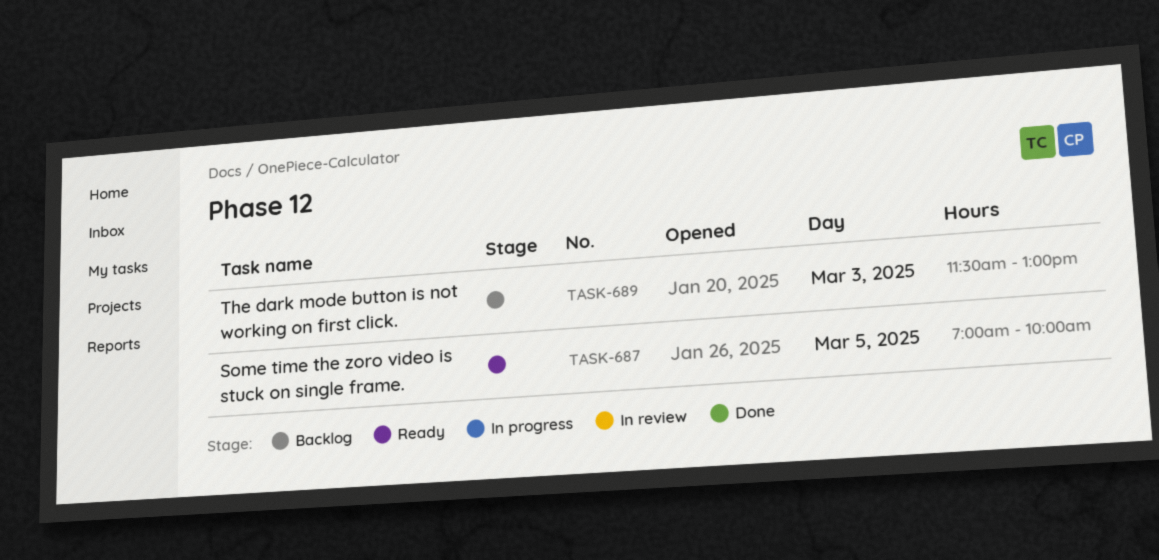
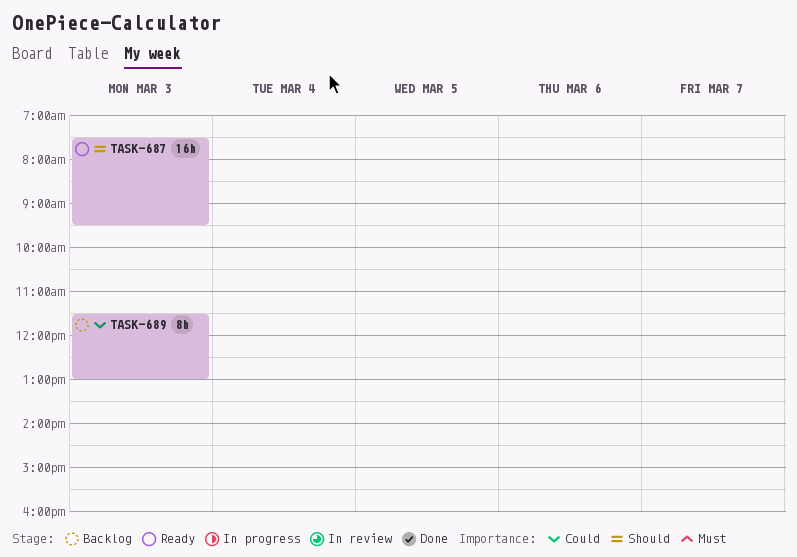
TASK-687, day: Mar 5 -> Mar 3
TASK-687, begins: 07:00 -> 07:30
TASK-687, ends: 10:00 -> 09:30

